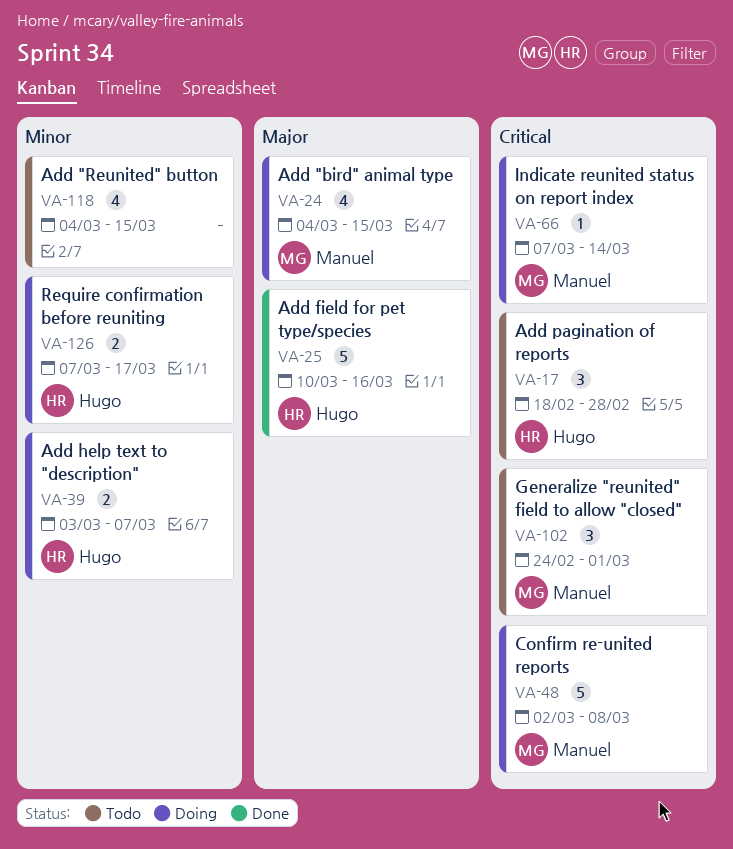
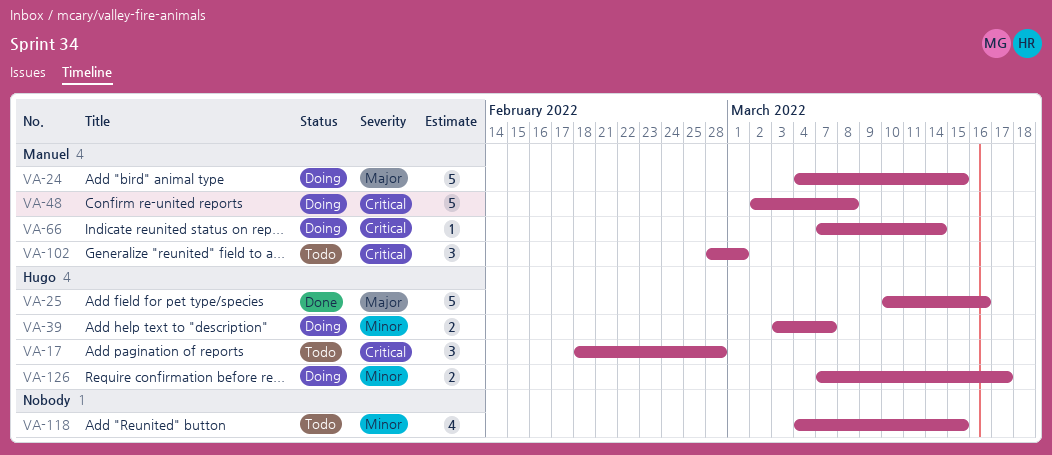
VA-24, estimate: 4 -> 5
VA-102, start: Feb 24 -> Feb 28

